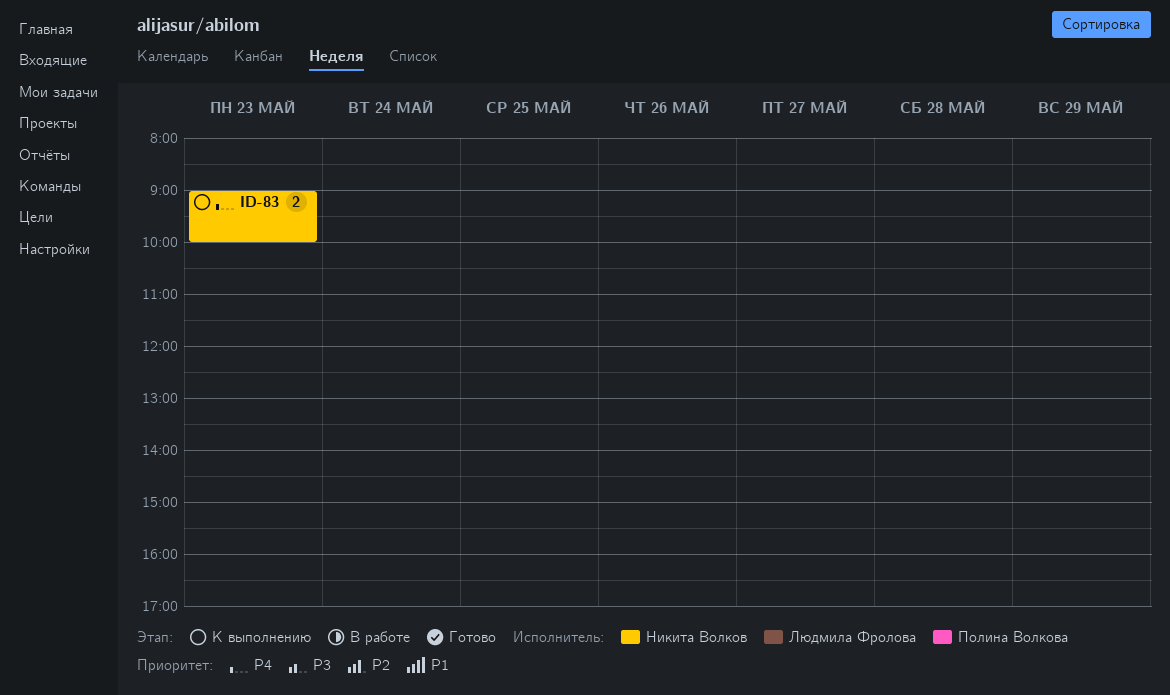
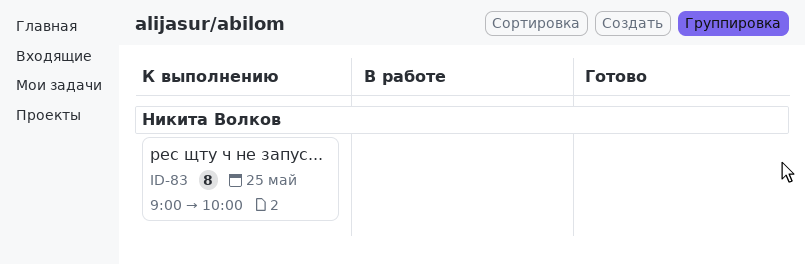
ID-83, estimate: 2 -> 8
ID-83, day: May 23 -> May 25

